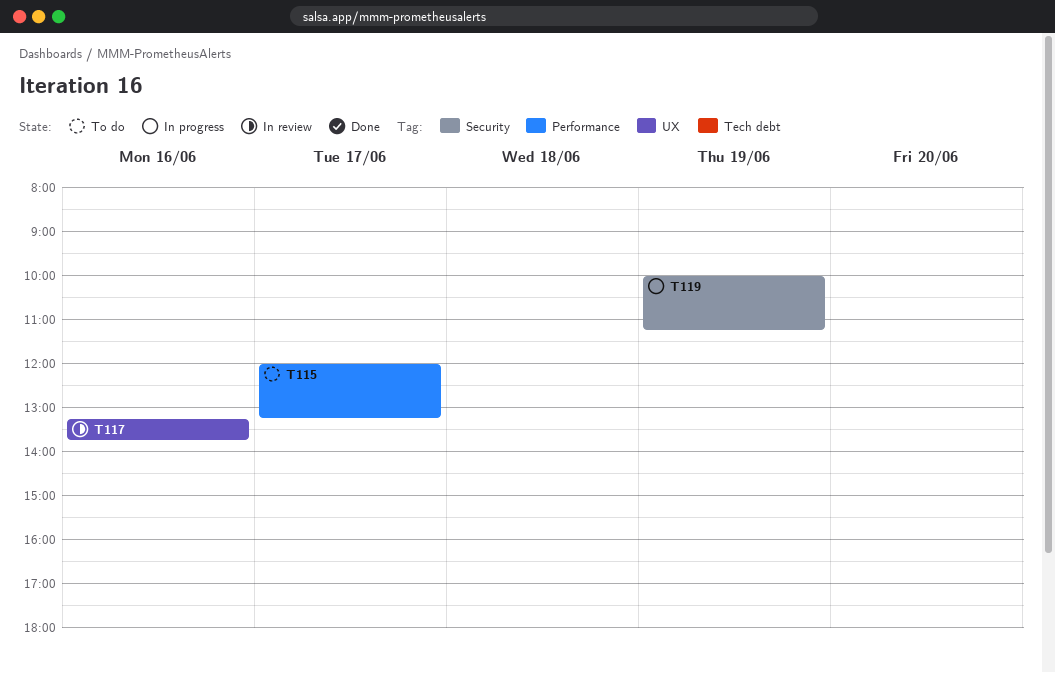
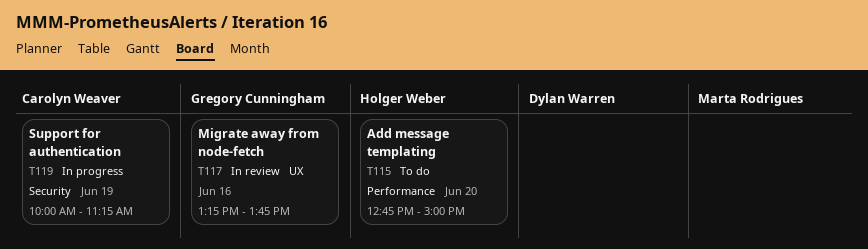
T115, day: Jun 17 -> Jun 20
T115, begins: 12:00 -> 12:45
T115, ends: 13:15 -> 15:00

